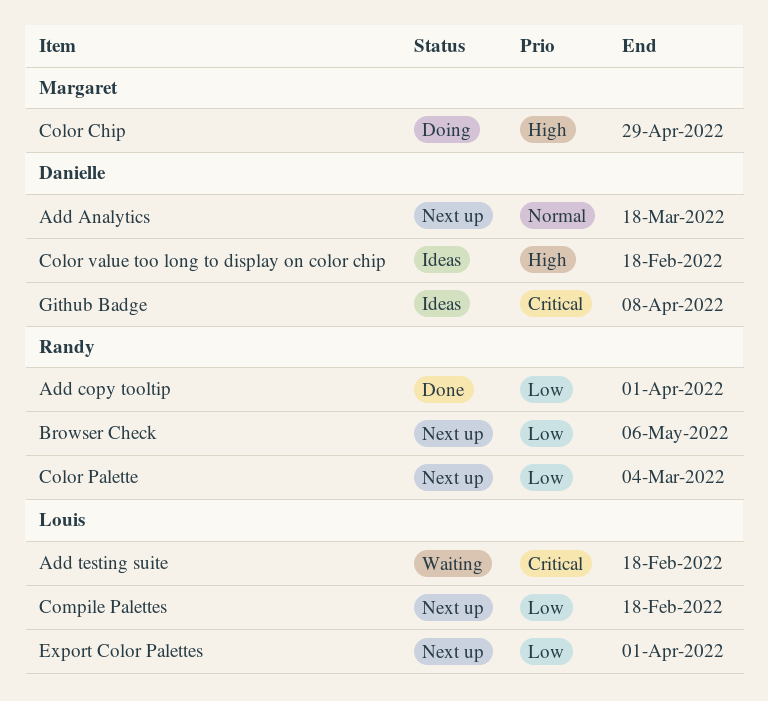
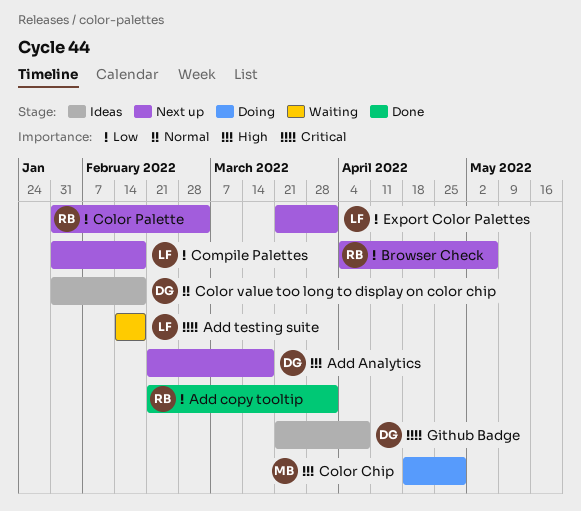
Add Analytics, priority: Normal -> High
Color value too long to display on color chip, priority: High -> Normal

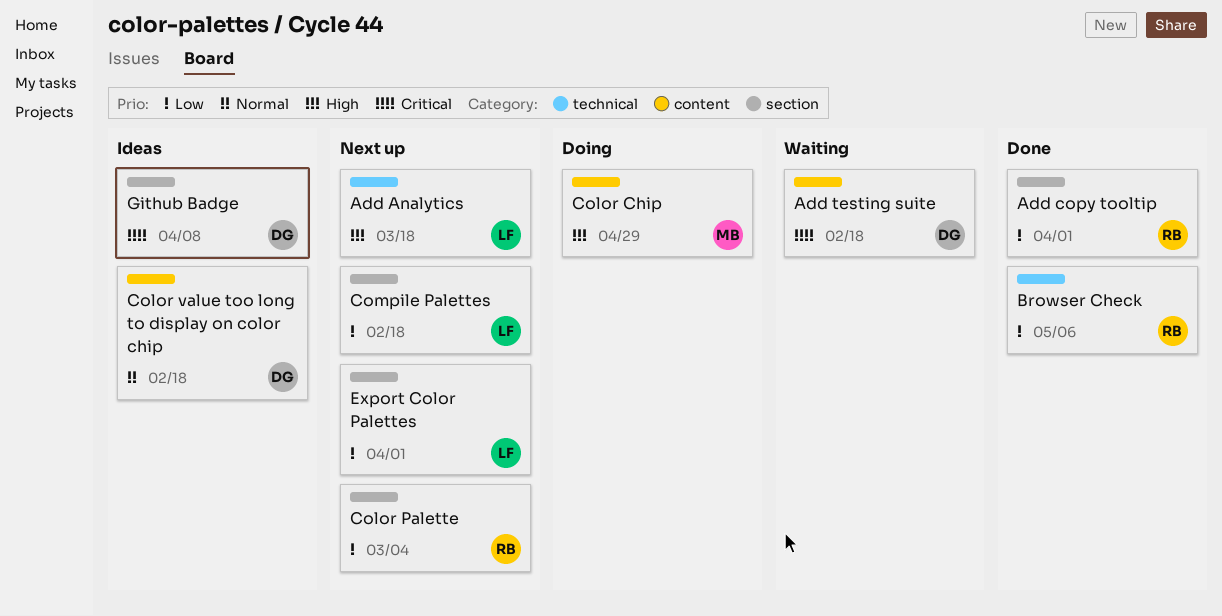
Add Analytics, owner: DG -> LF
Add testing suite, owner: LF -> DG
Browser Check, status: Next up -> Done

